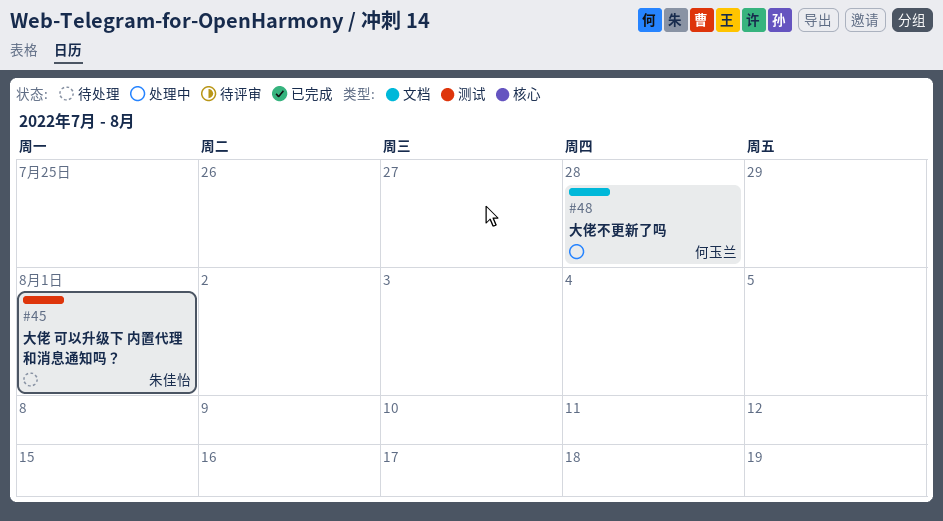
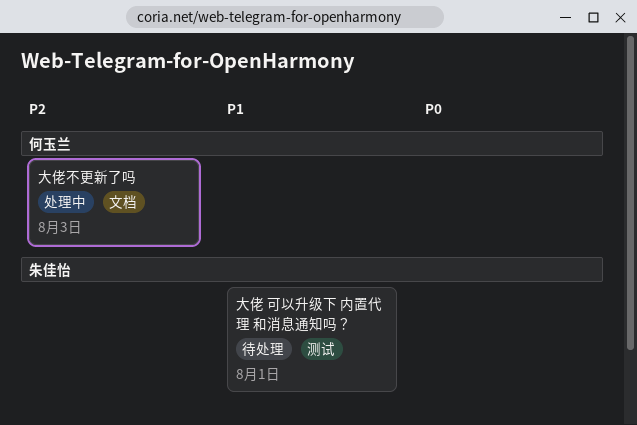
大佬不更新了吗, due: Jul 28 -> Aug 3

